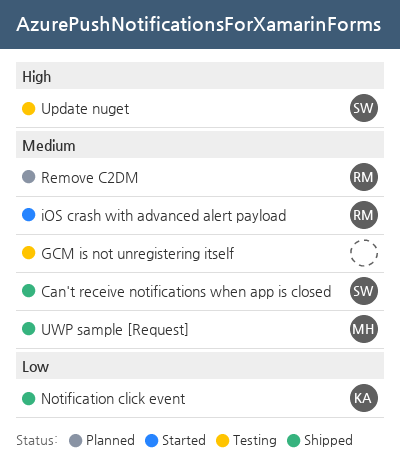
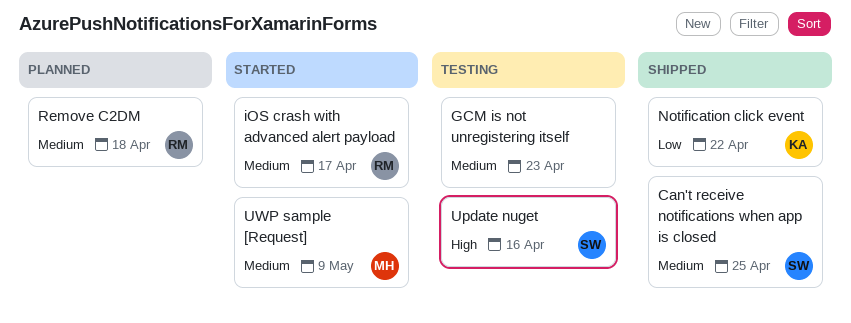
UWP sample [Request], status: Shipped -> Started

